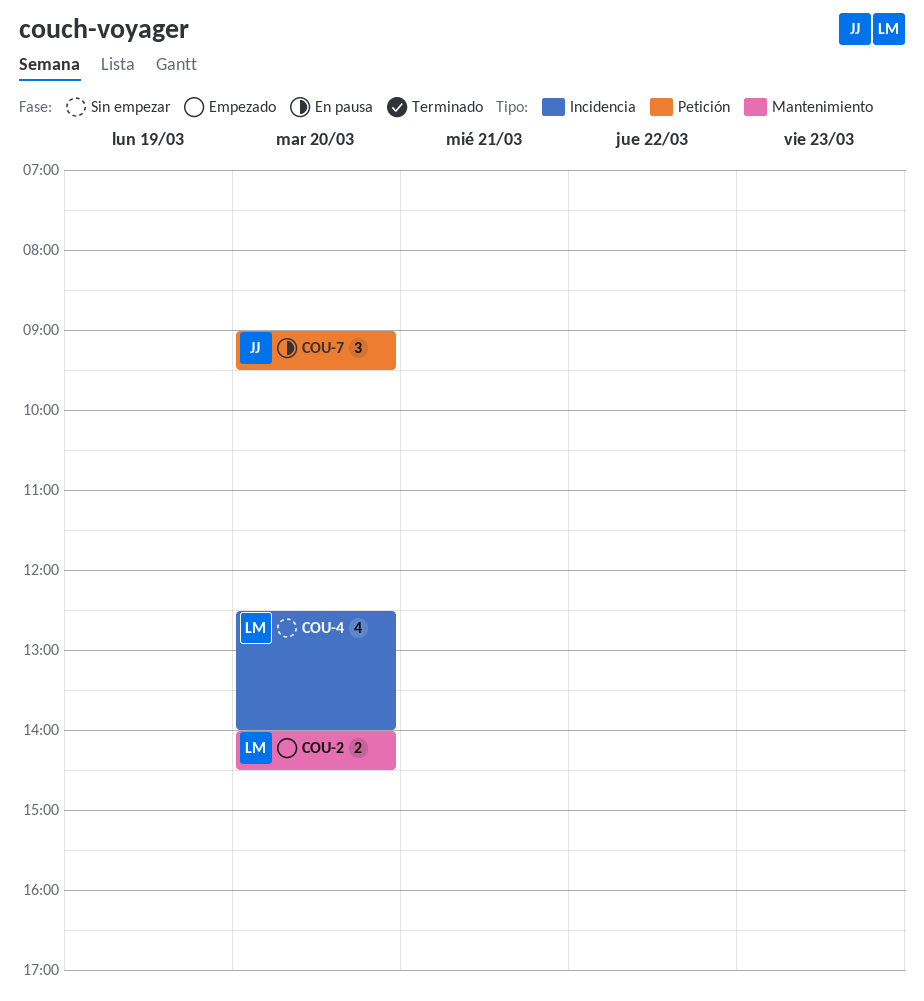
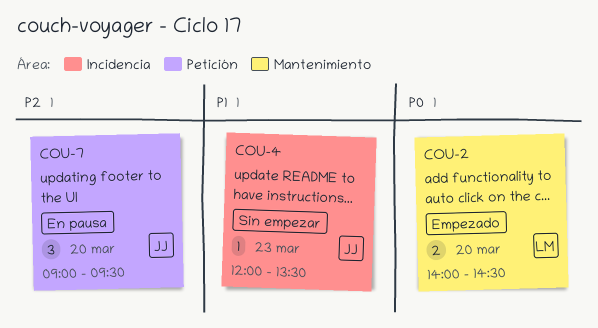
COU-4, owner: LM -> JJ
COU-4, estimate: 4 -> 1
COU-4, day: Mar 20 -> Mar 23
COU-4, begins: 12:30 -> 12:00
COU-4, ends: 14:00 -> 13:30

